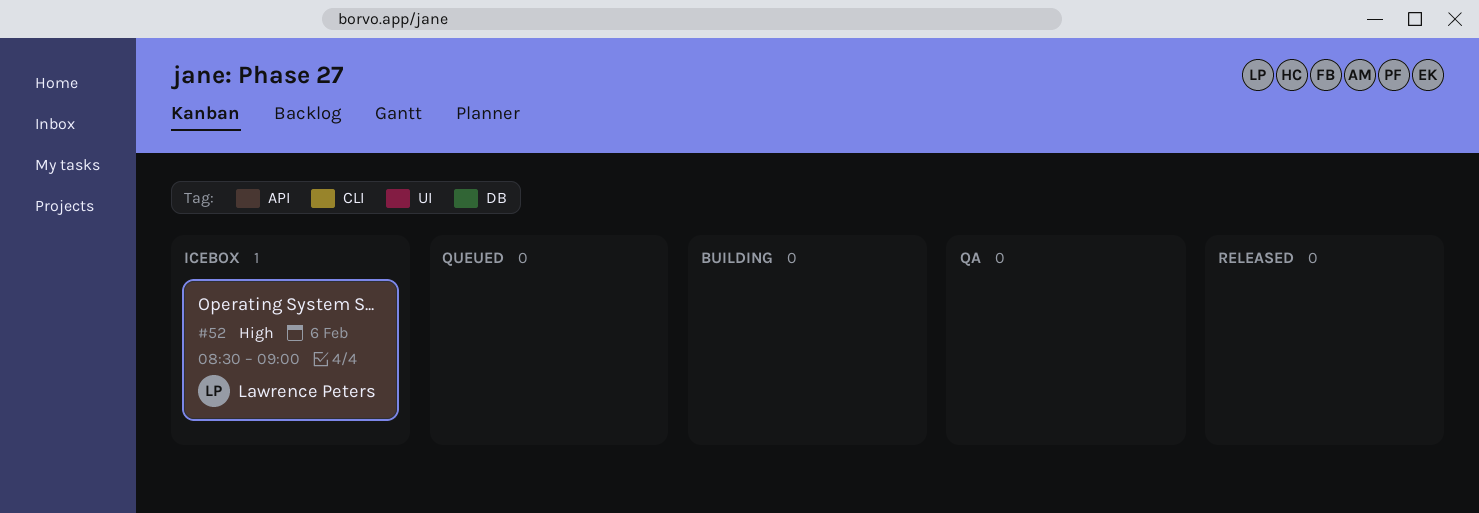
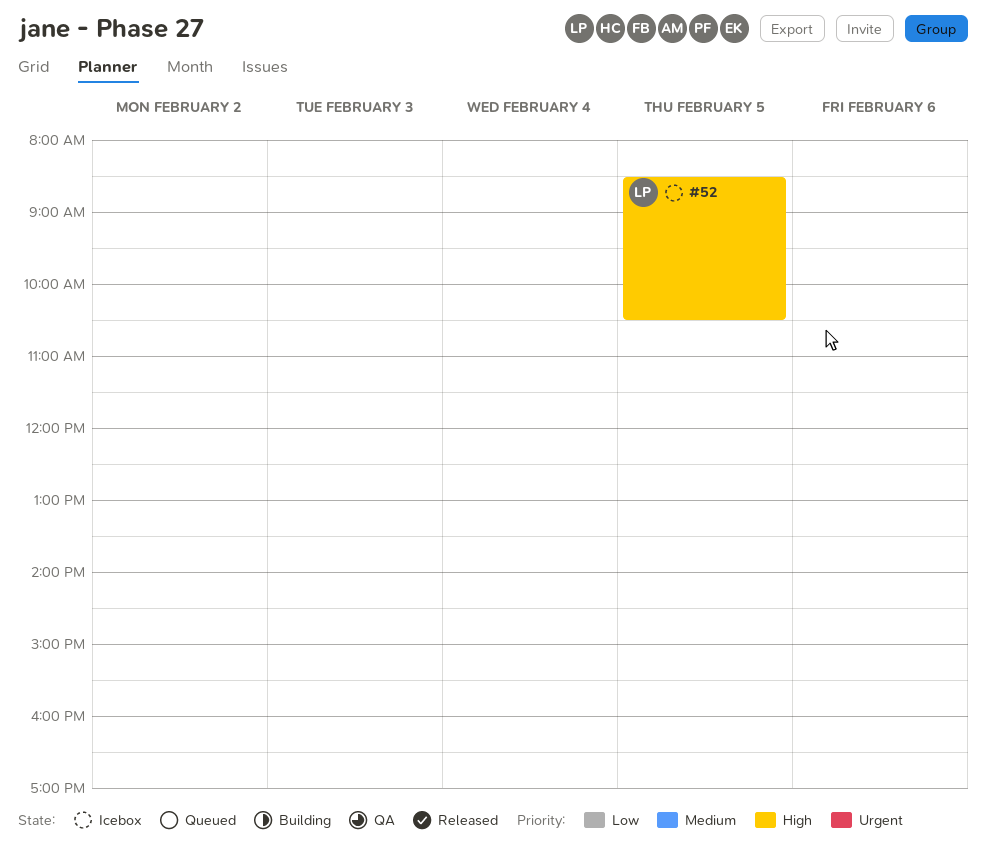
#52, day: Feb 6 -> Feb 5
#52, ends: 09:00 -> 10:30

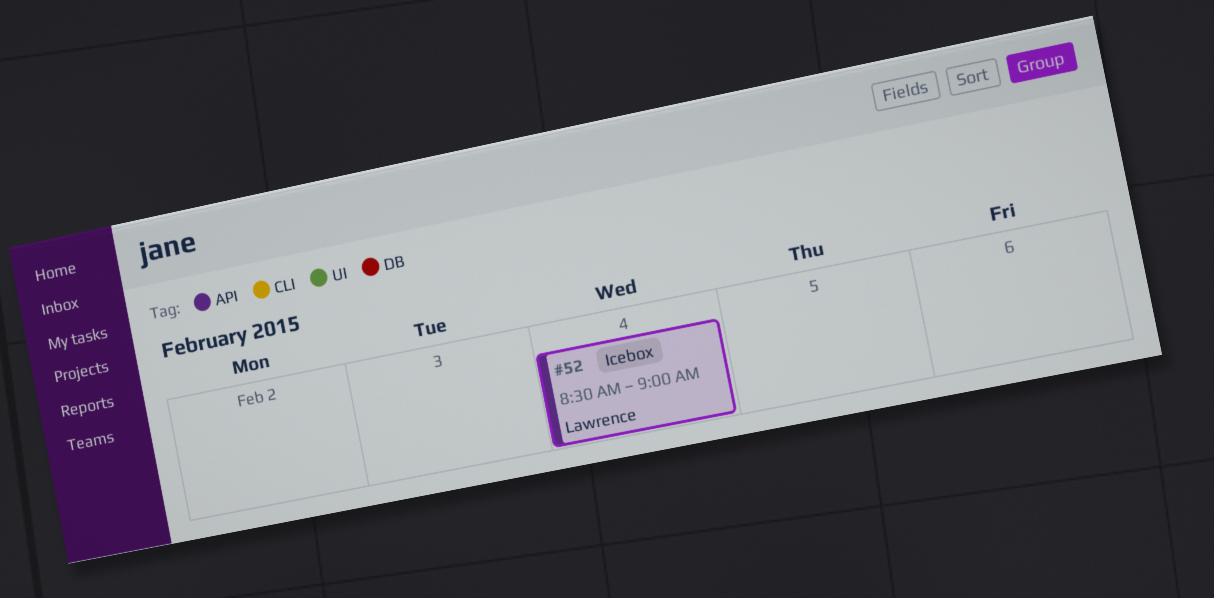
#52, day: Feb 5 -> Feb 4
#52, ends: 10:30 -> 09:00

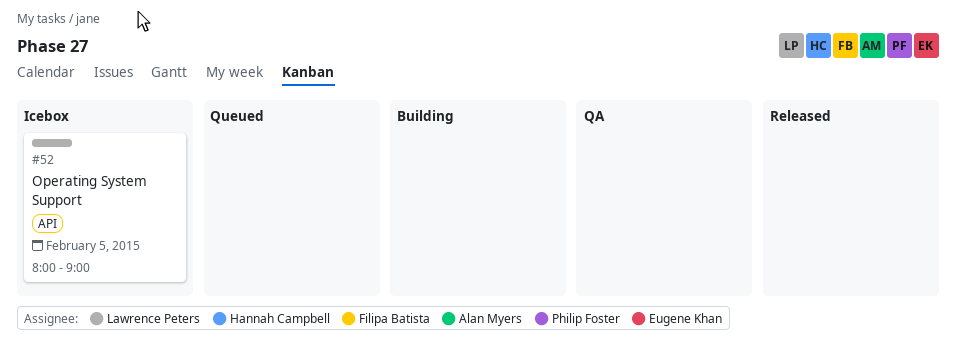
#52, day: Feb 4 -> Feb 5
#52, begins: 08:30 -> 08:00

